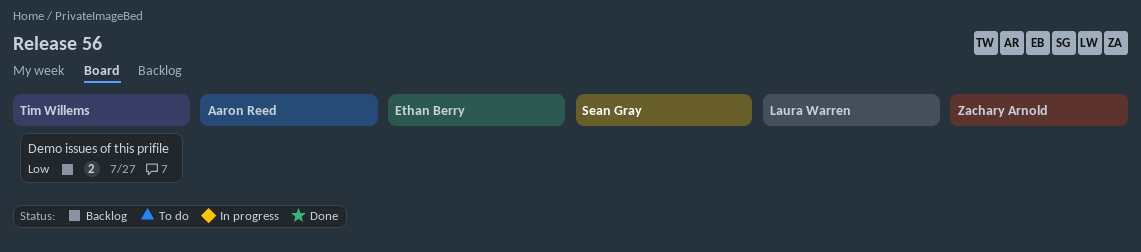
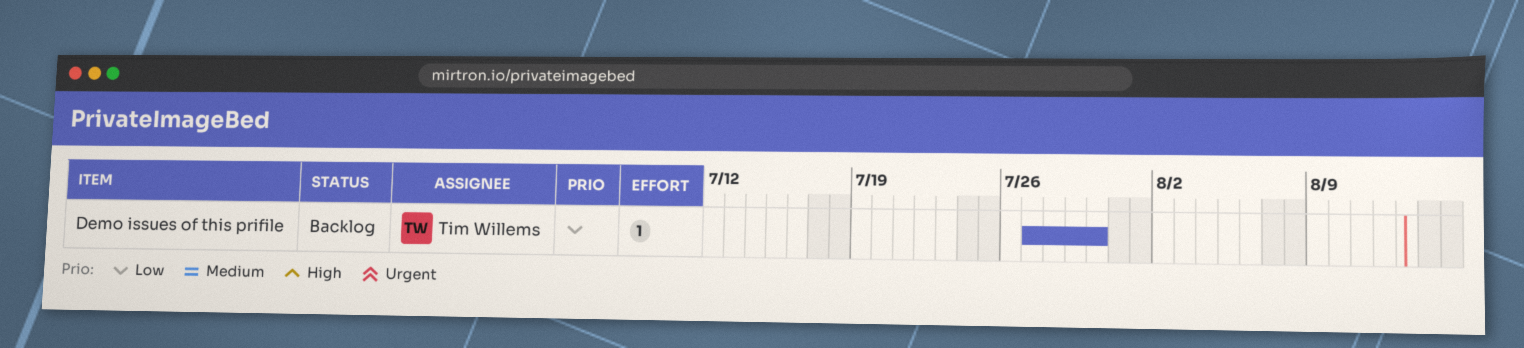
Demo issues of this prifile, estimate: 2 -> 1
Demo issues of this prifile, due: Jul 27 -> Jul 30

